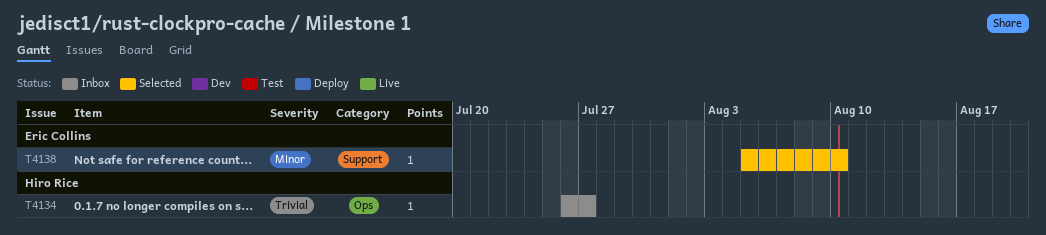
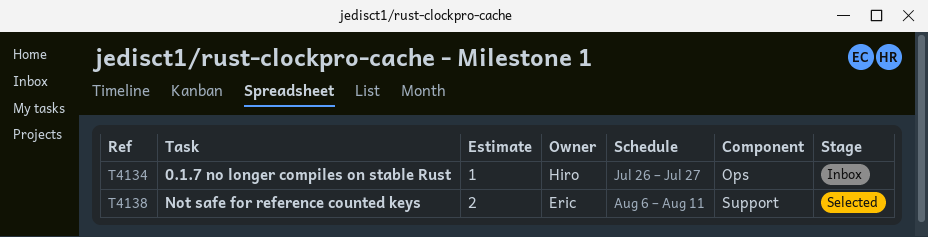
T4138, estimate: 1 -> 2
T4138, start: Aug 5 -> Aug 6
T4138, due: Aug 10 -> Aug 11

